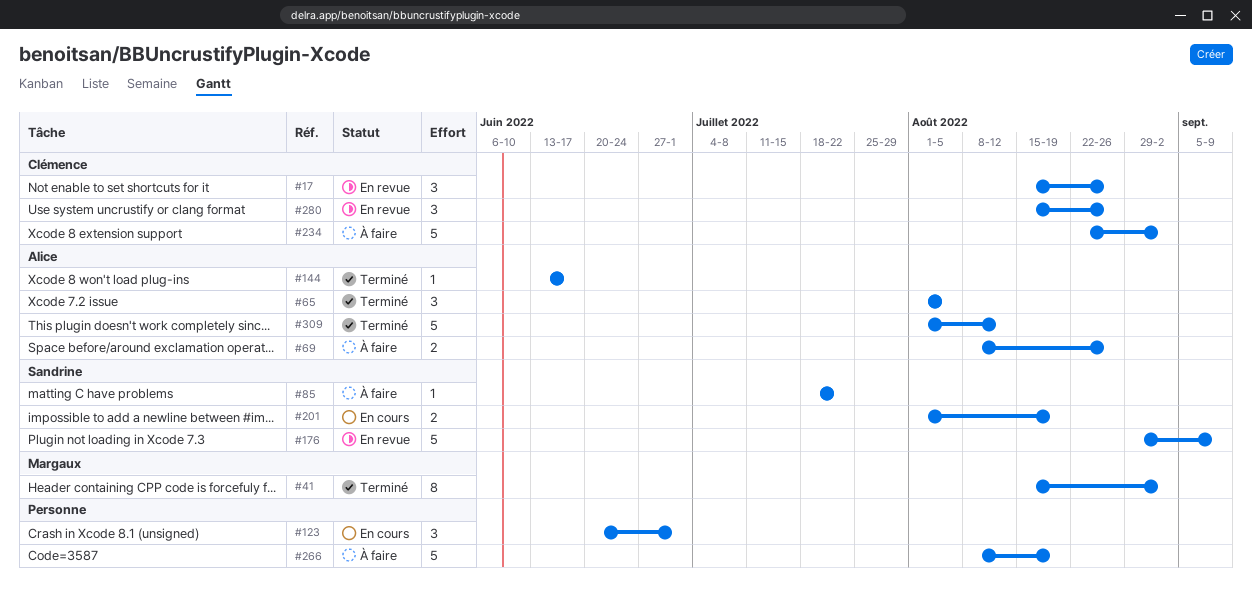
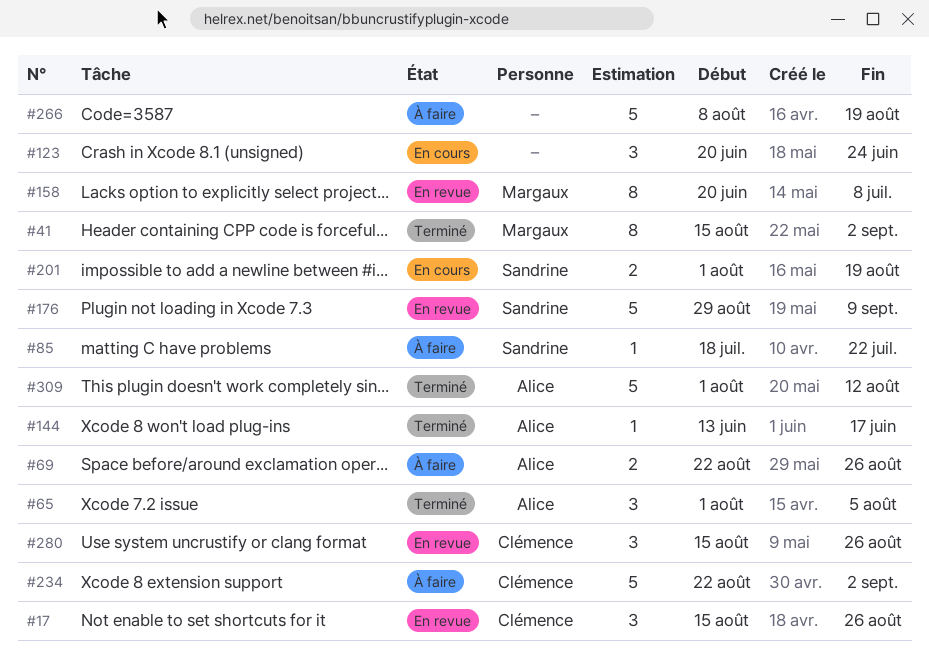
#69, start: Aug 8 -> Aug 22
#123, due: Jul 1 -> Jun 24
#158: none -> present

